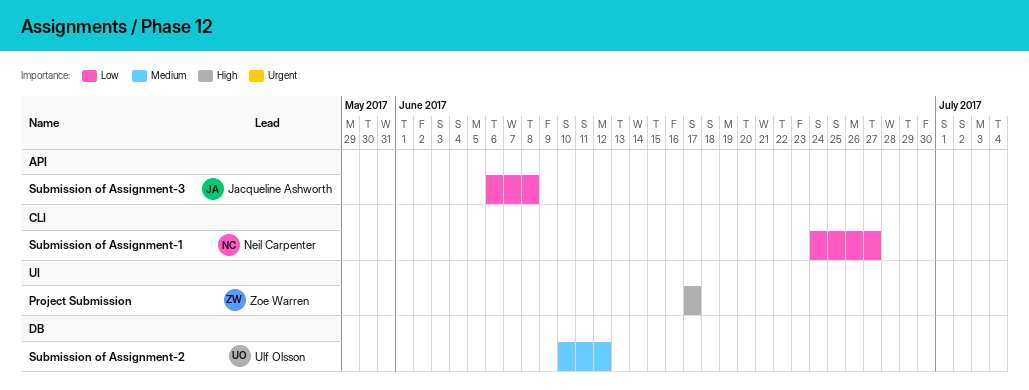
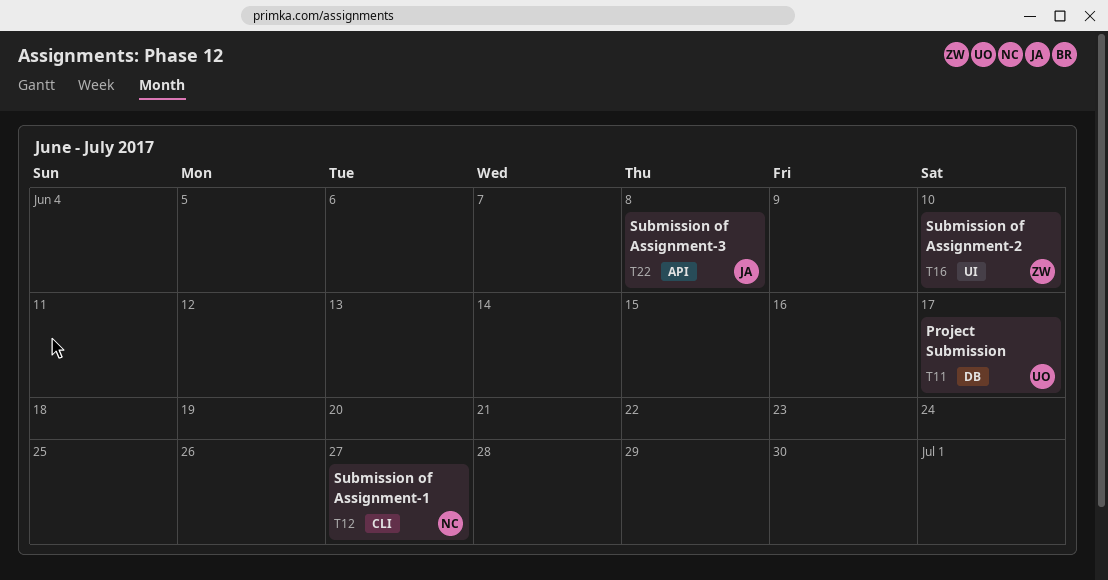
Project Submission, owner: Zoe Warren -> Ulf Olsson
Project Submission, label: UI -> DB
Submission of Assignment-2, owner: Ulf Olsson -> Zoe Warren
Submission of Assignment-2, label: DB -> UI
Submission of Assignment-2, due: Jun 12 -> Jun 10

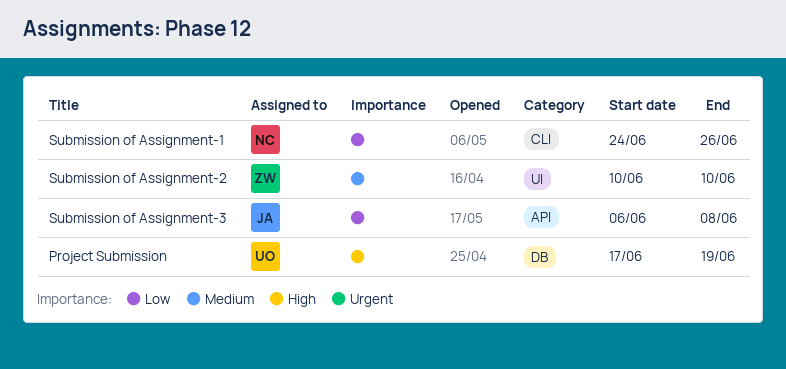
Project Submission, due: Jun 17 -> Jun 19
Submission of Assignment-1, due: Jun 27 -> Jun 26

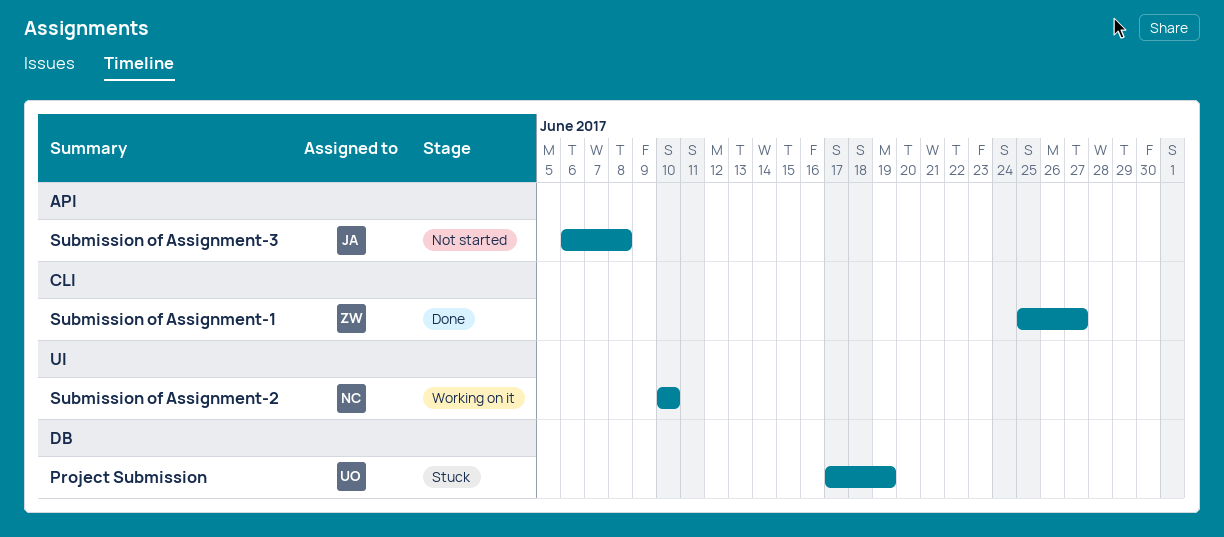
Submission of Assignment-1, owner: NC -> ZW
Submission of Assignment-1, start: Jun 24 -> Jun 25
Submission of Assignment-1, due: Jun 26 -> Jun 27
Submission of Assignment-2, owner: ZW -> NC

